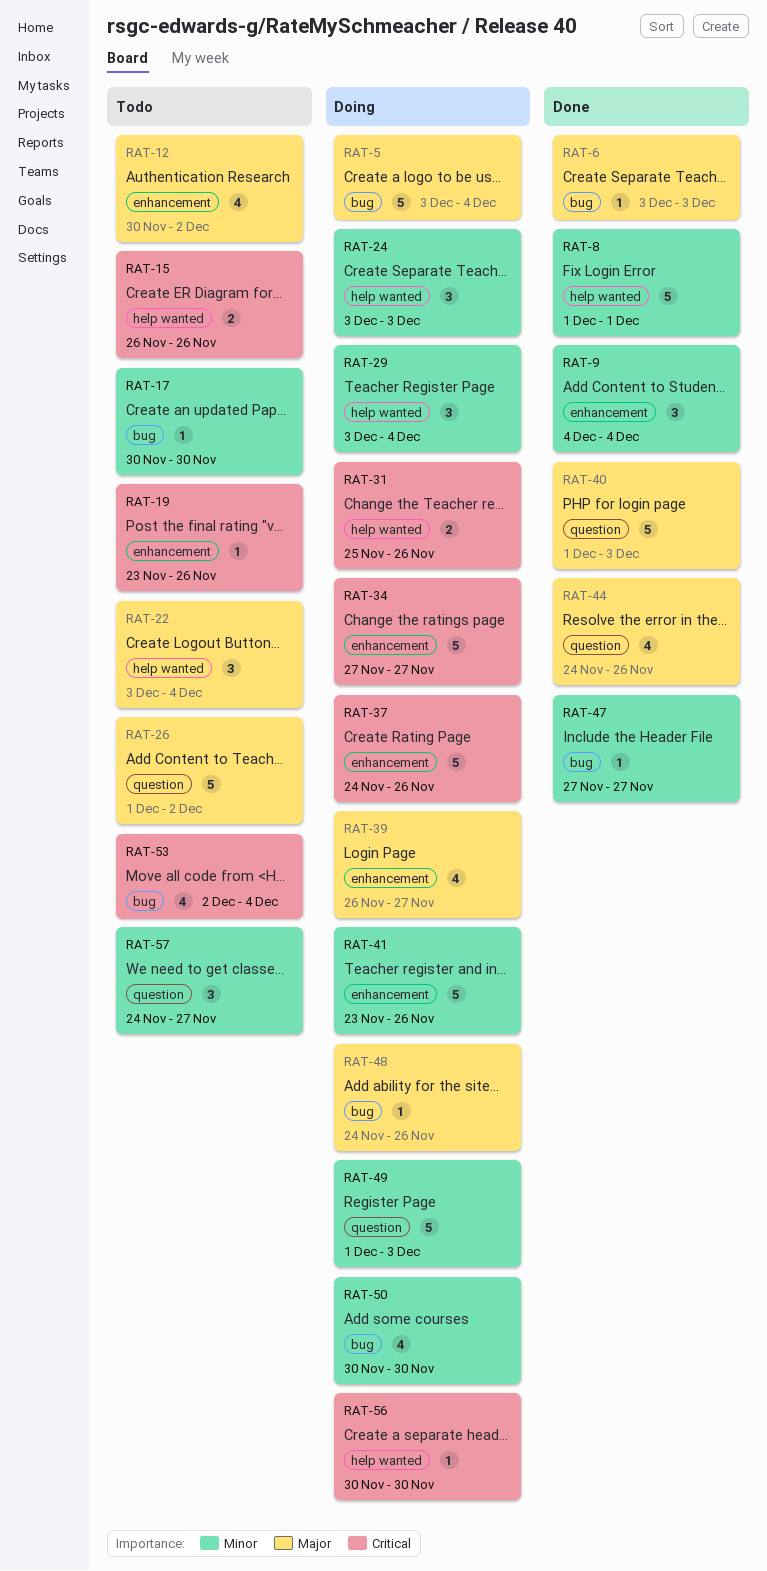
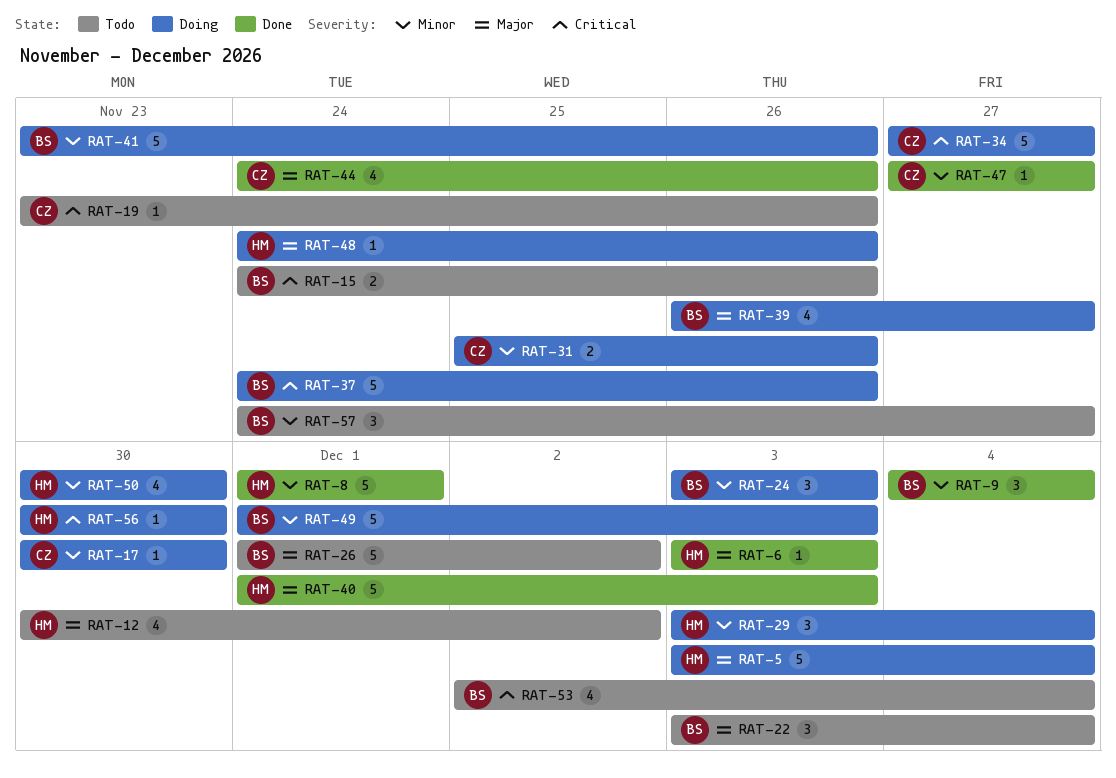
RAT-15, start: Nov 26 -> Nov 24
RAT-17, status: Todo -> Doing
RAT-31, priority: Critical -> Minor

